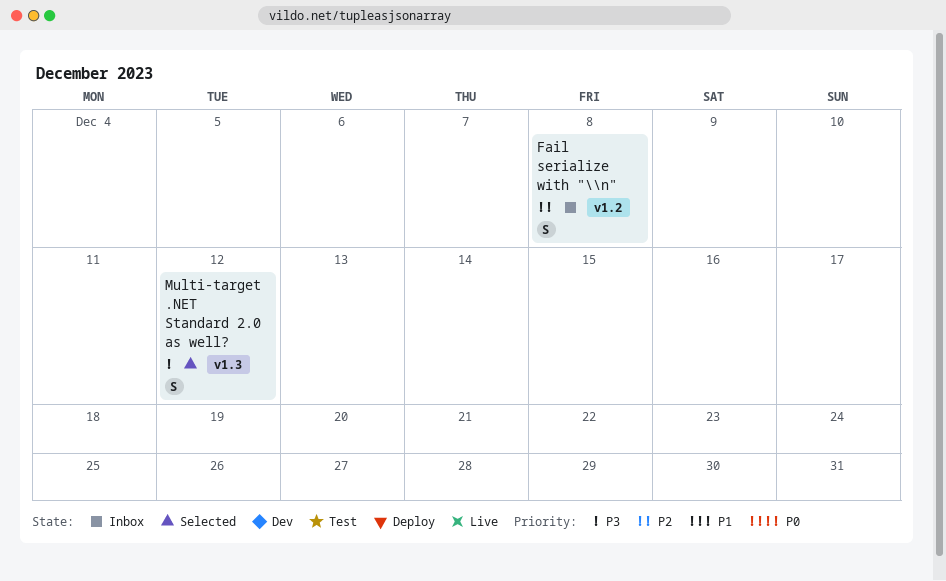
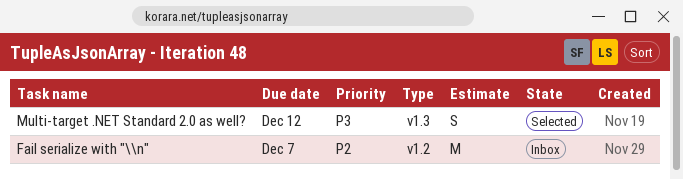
Fail serialize with "\\n", estimate: S -> M
Fail serialize with "\\n", due: Dec 8 -> Dec 7

